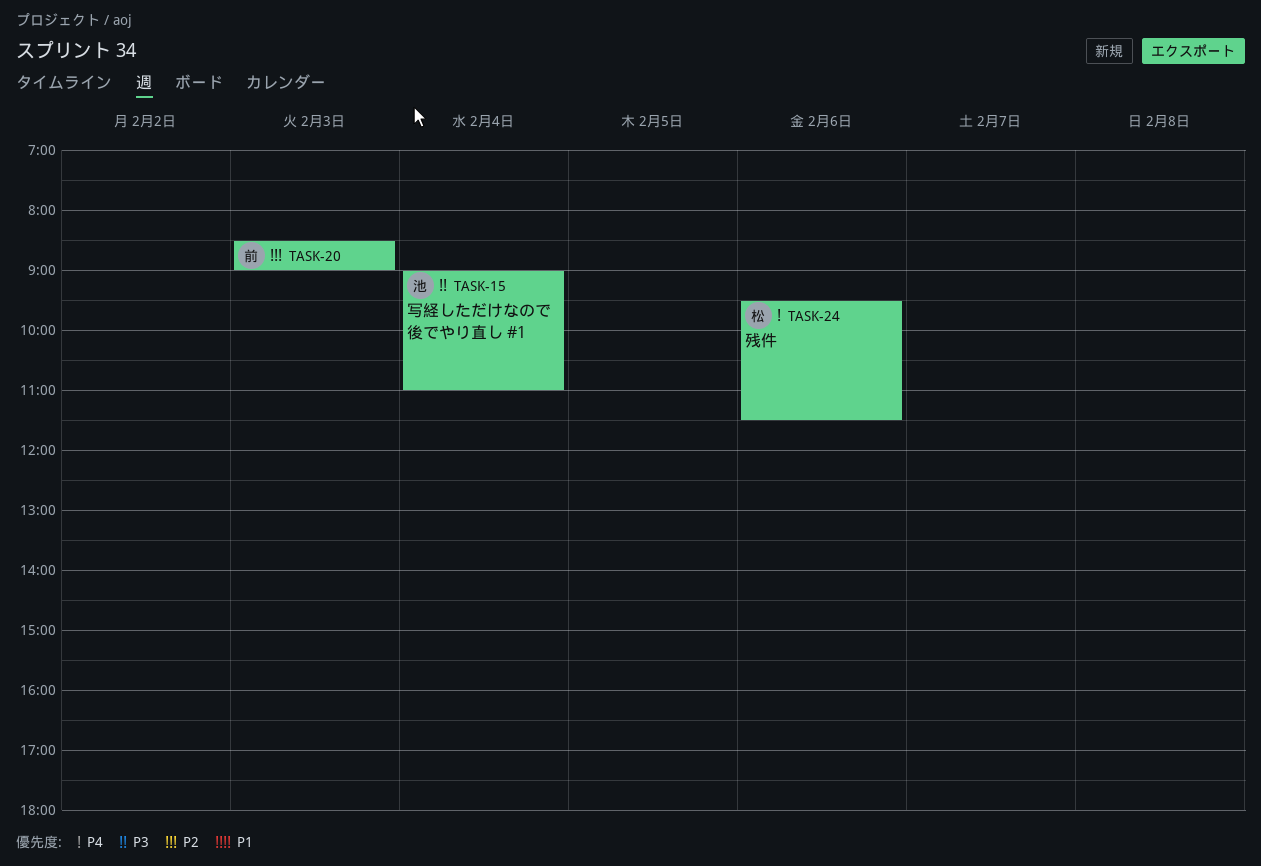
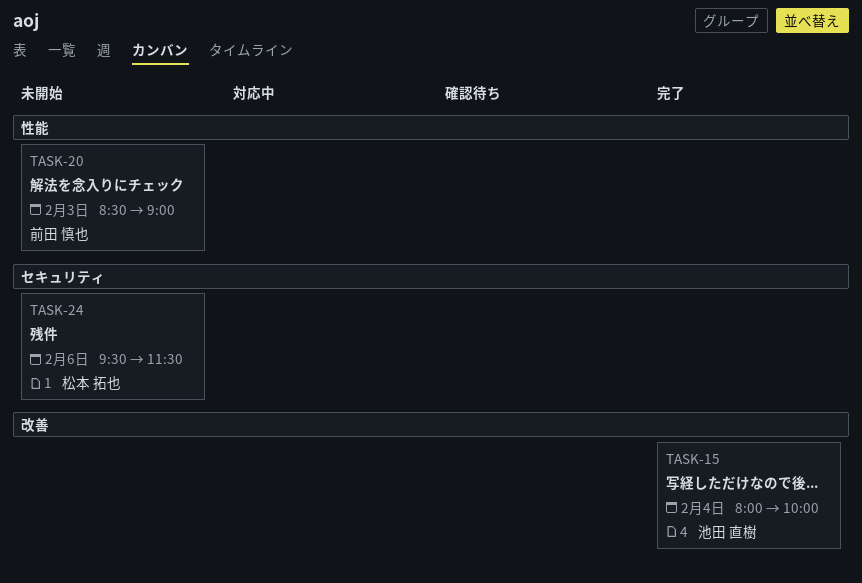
TASK-15, begins: 09:00 -> 08:00
TASK-15, ends: 11:00 -> 10:00

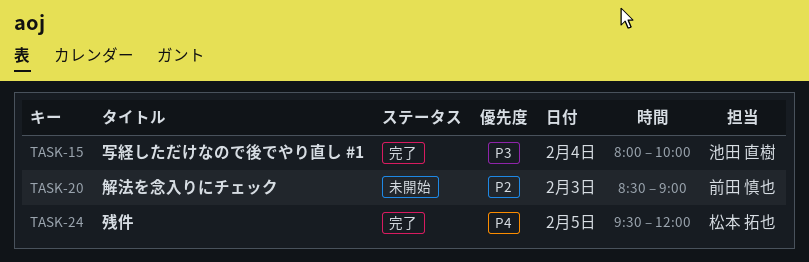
TASK-24, status: 未開始 -> 完了
TASK-24, day: Feb 6 -> Feb 5
TASK-24, ends: 11:30 -> 12:00

